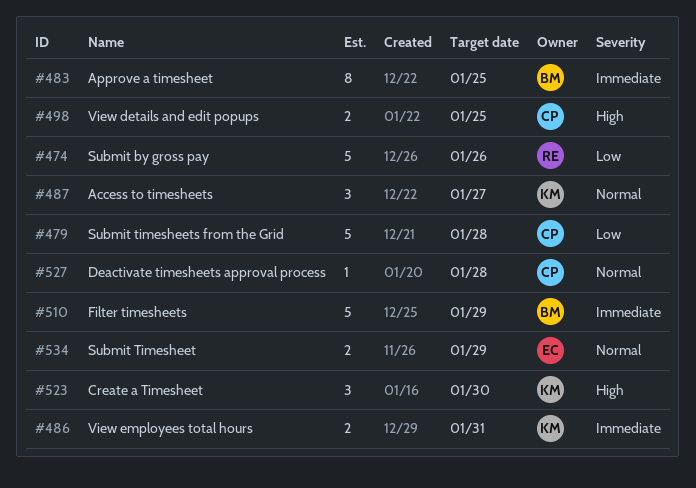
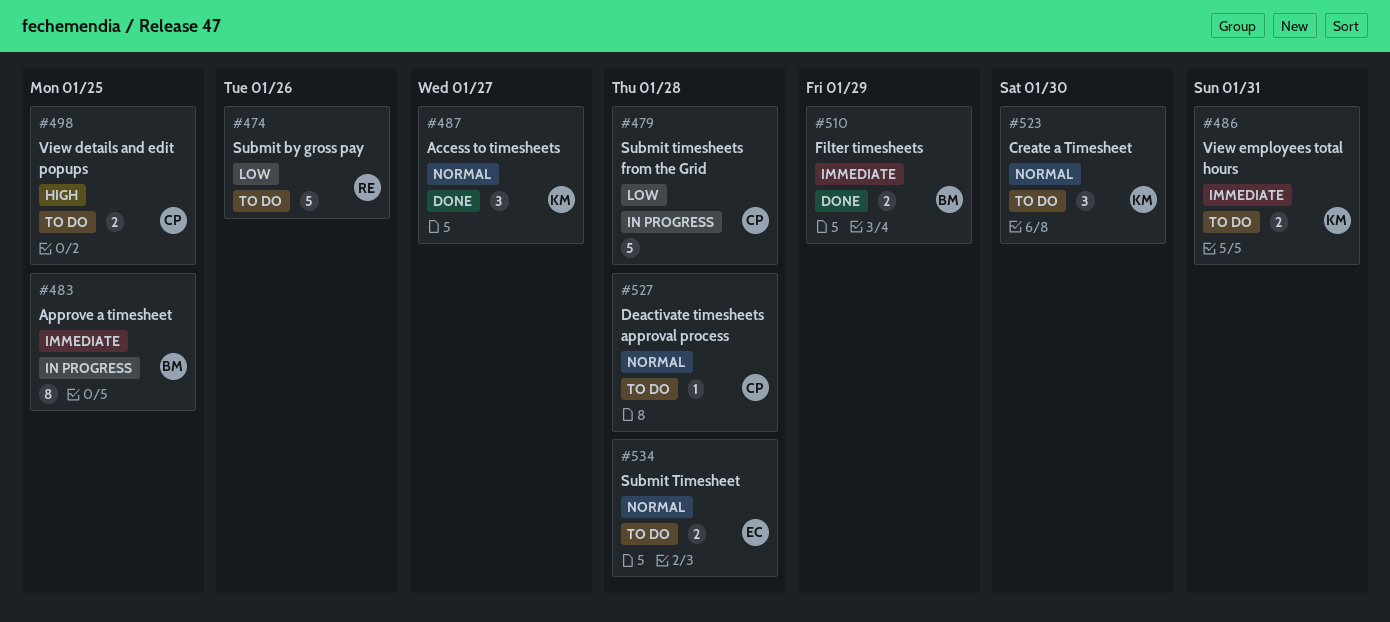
#510, estimate: 5 -> 2
#523, priority: High -> Normal
#534, due: Jan 29 -> Jan 28

